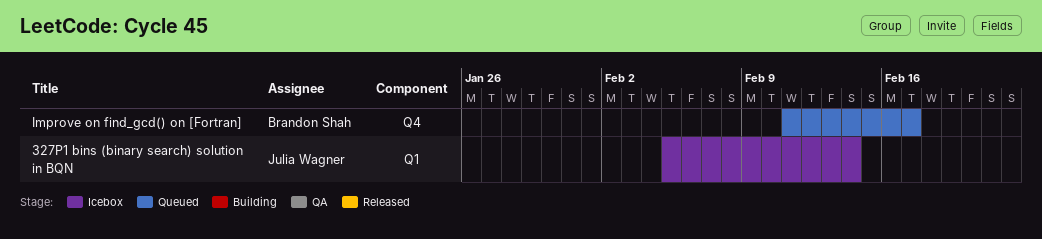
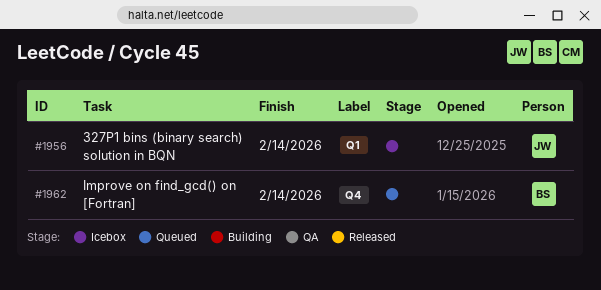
Improve on find_gcd() on [Fortran], due: Feb 17 -> Feb 14

